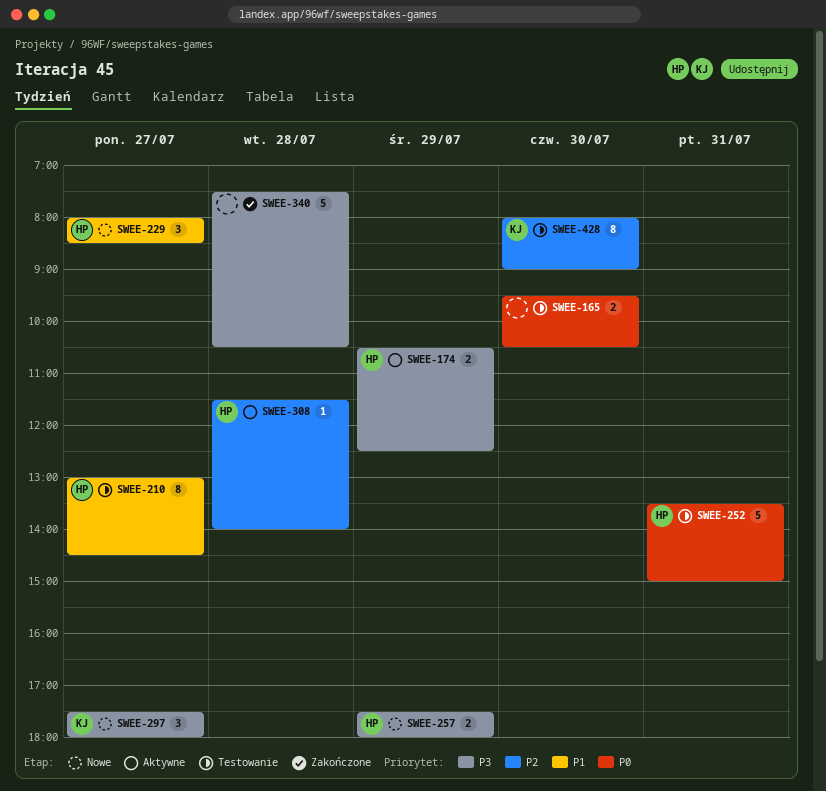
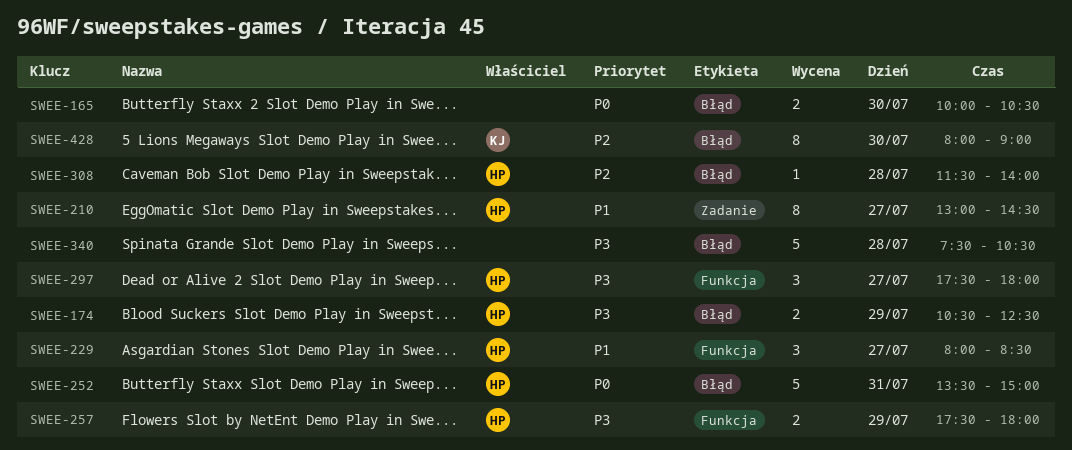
SWEE-165, begins: 09:30 -> 10:00
SWEE-297, owner: KJ -> HP

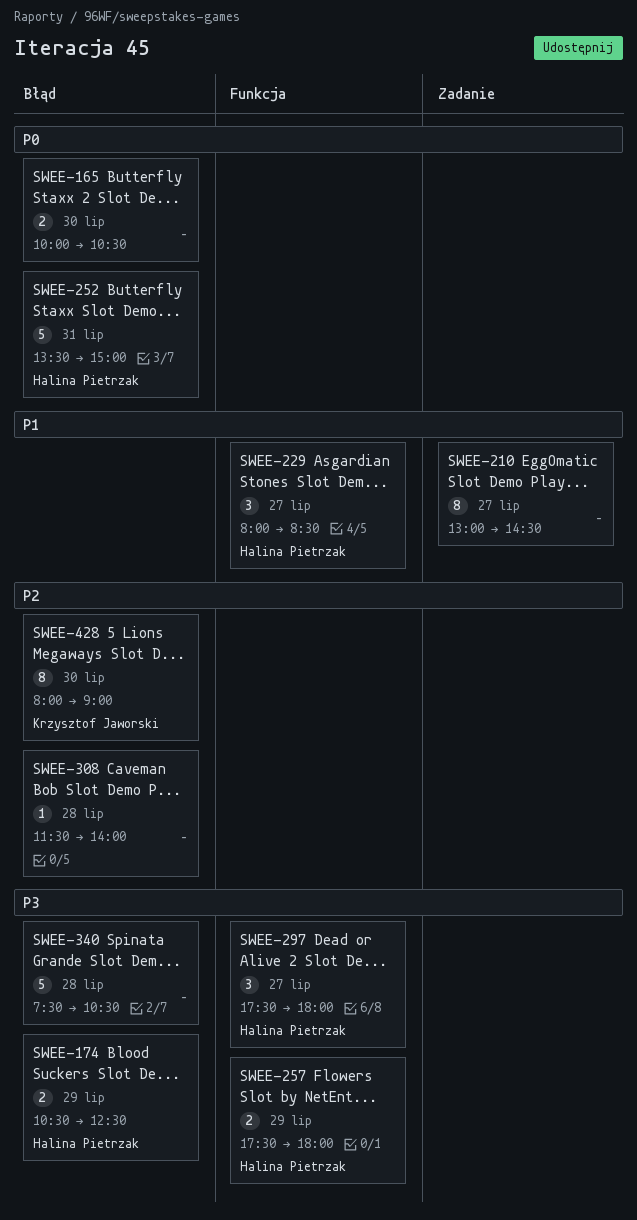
SWEE-210, owner: Halina Pietrzak -> none
SWEE-308, owner: Halina Pietrzak -> none

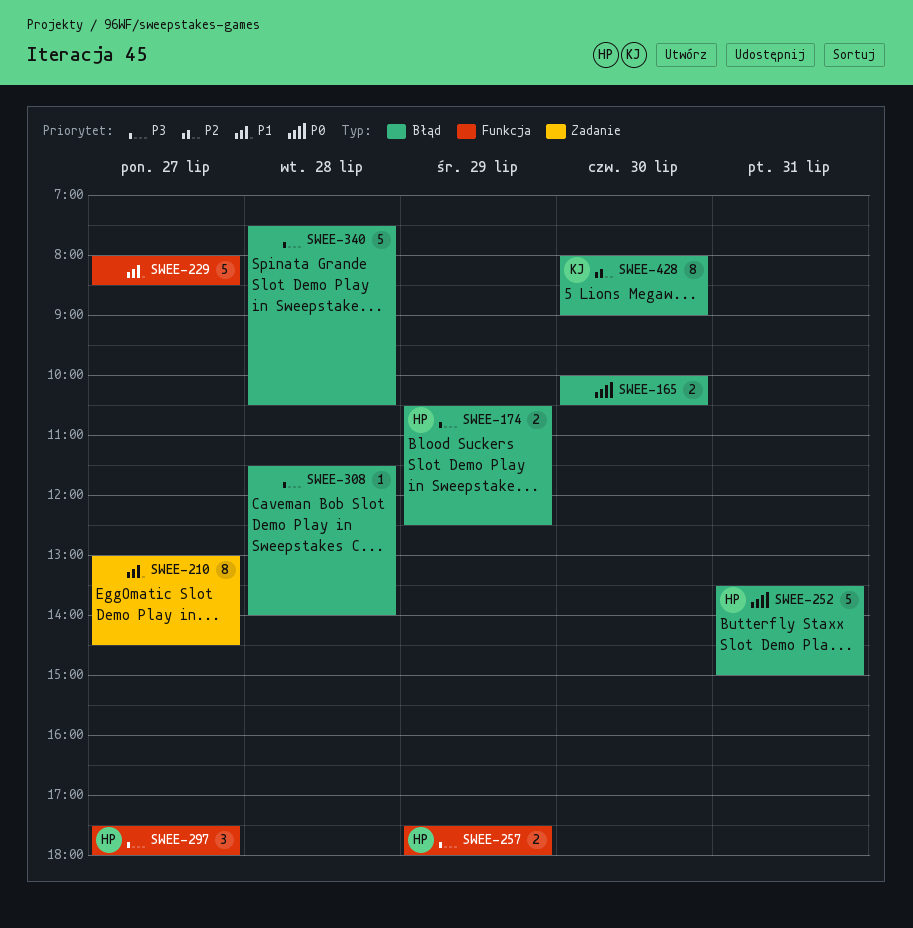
SWEE-229, owner: Halina Pietrzak -> none
SWEE-229, estimate: 3 -> 5
SWEE-308, priority: P2 -> P3

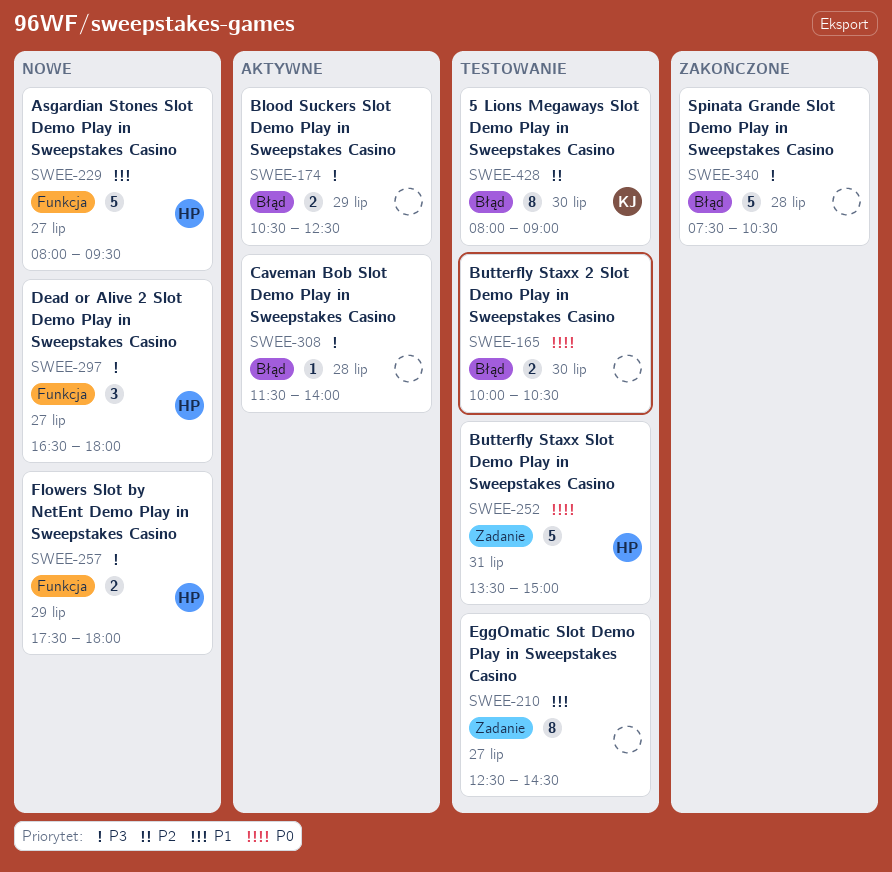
SWEE-174, owner: HP -> none
SWEE-210, begins: 13:00 -> 12:30
SWEE-229, owner: none -> HP
SWEE-229, ends: 08:30 -> 09:30
SWEE-252, label: Błąd -> Zadanie
SWEE-297, begins: 17:30 -> 16:30

